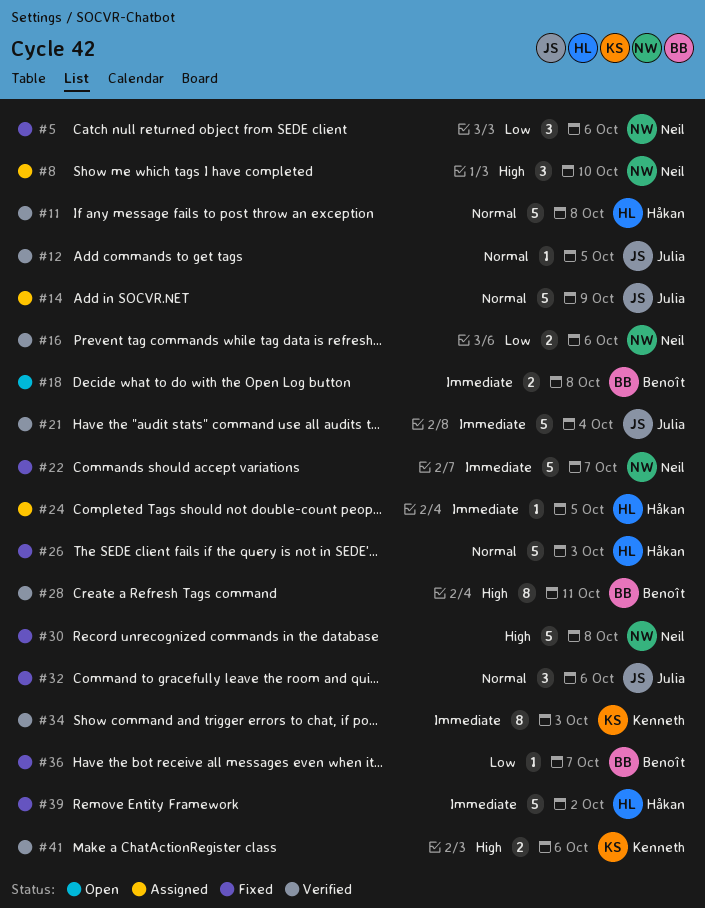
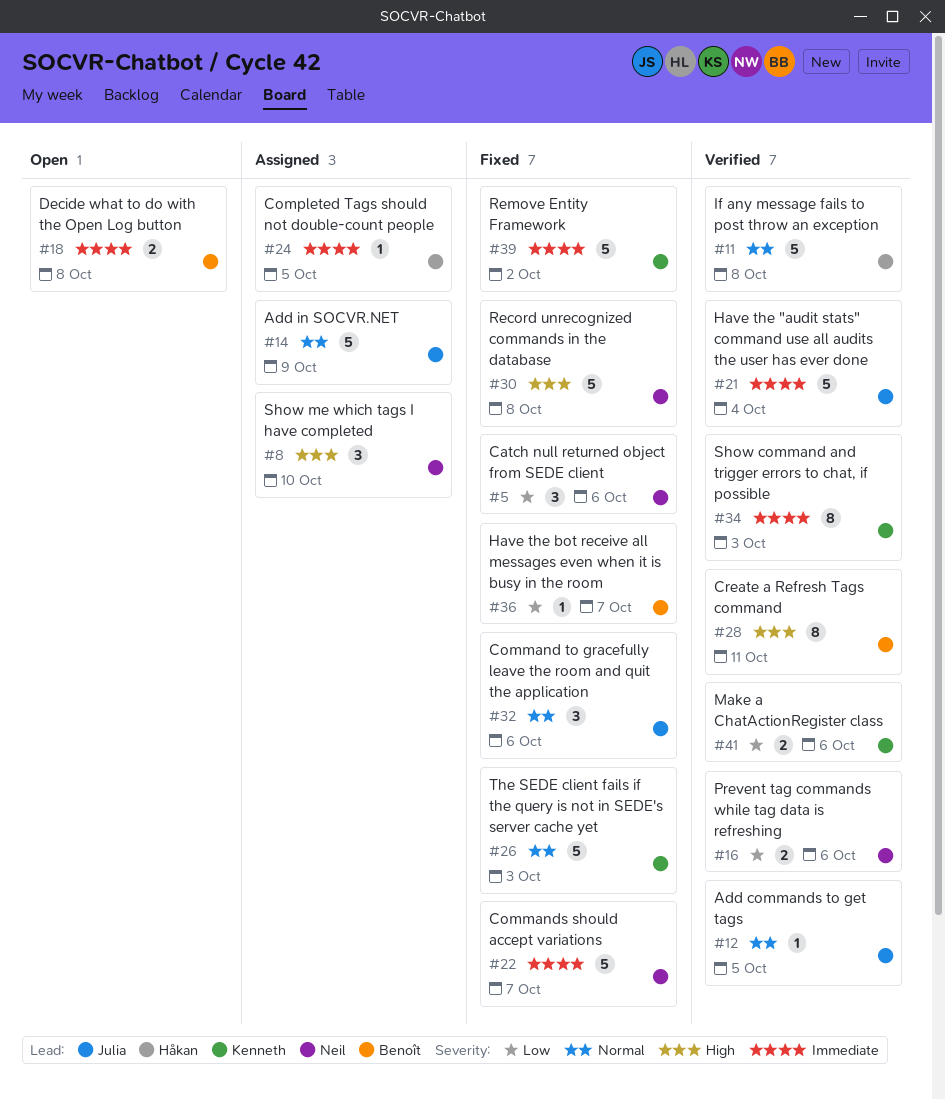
#26, owner: Håkan -> Kenneth
#39, owner: Håkan -> Kenneth
#41, priority: High -> Low

